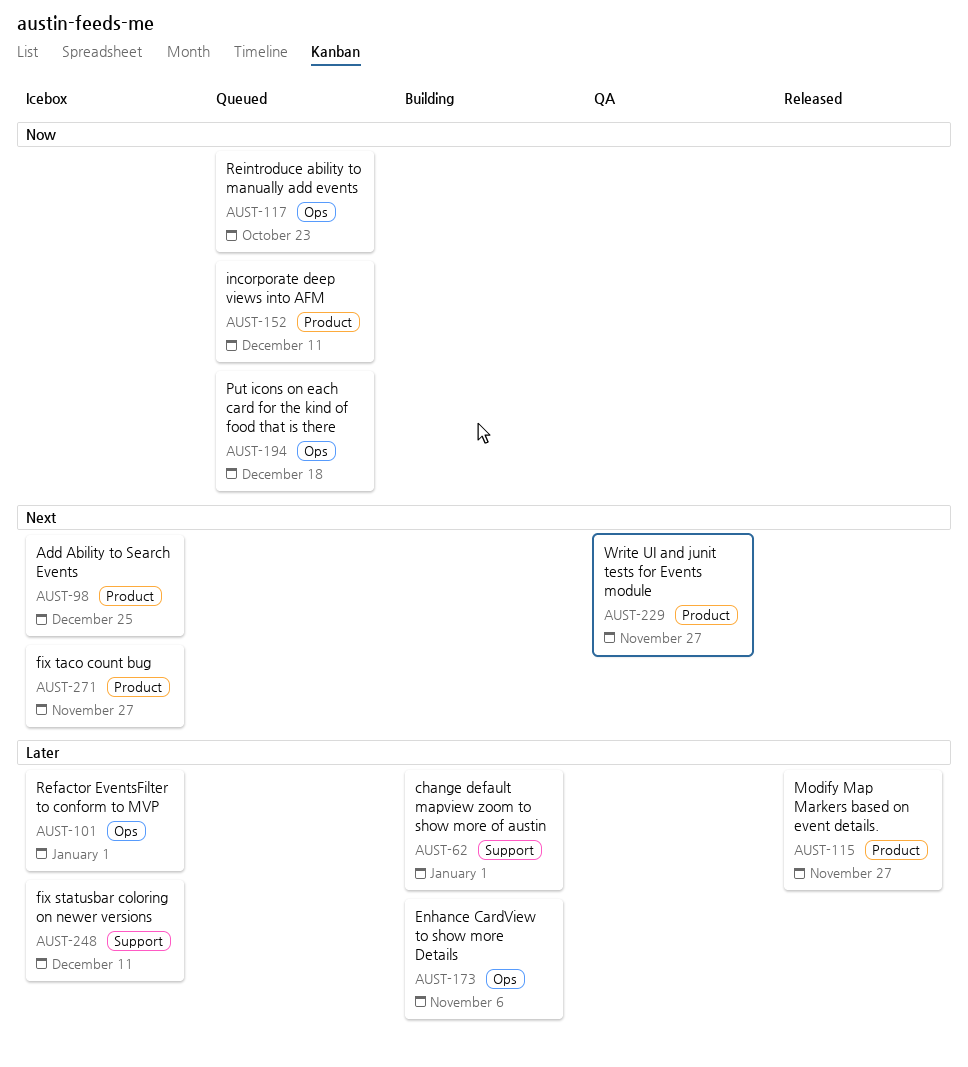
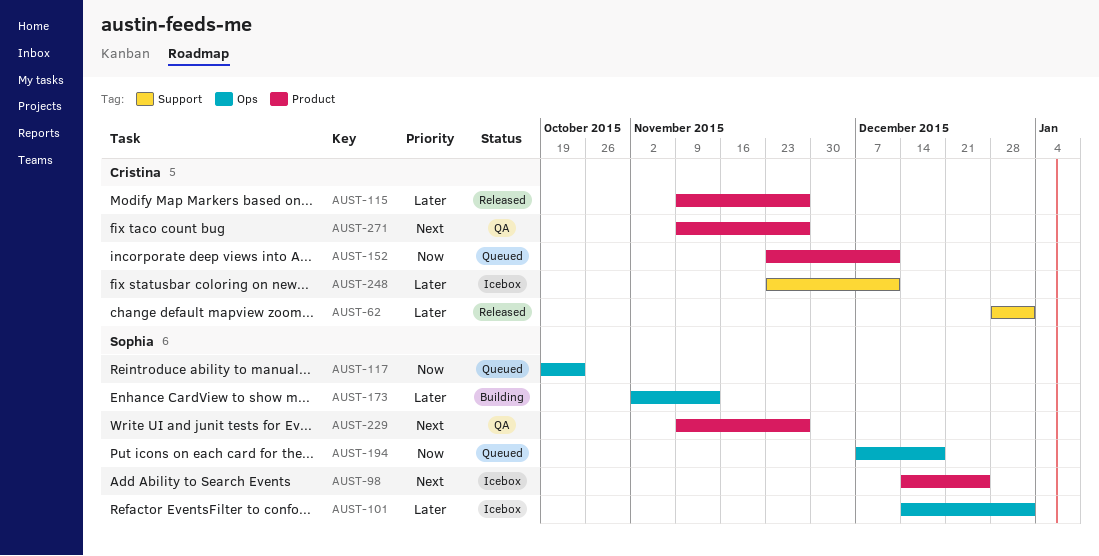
AUST-62, status: Building -> Released
AUST-173, due: Nov 6 -> Nov 13
AUST-271, status: Icebox -> QA

